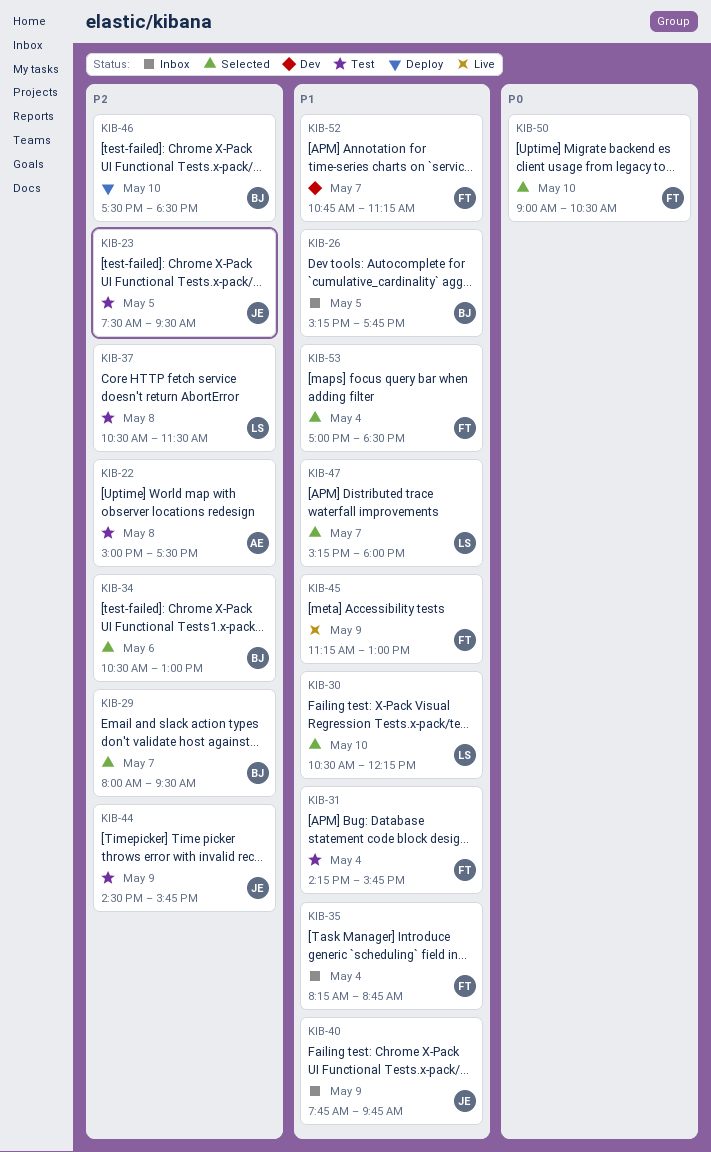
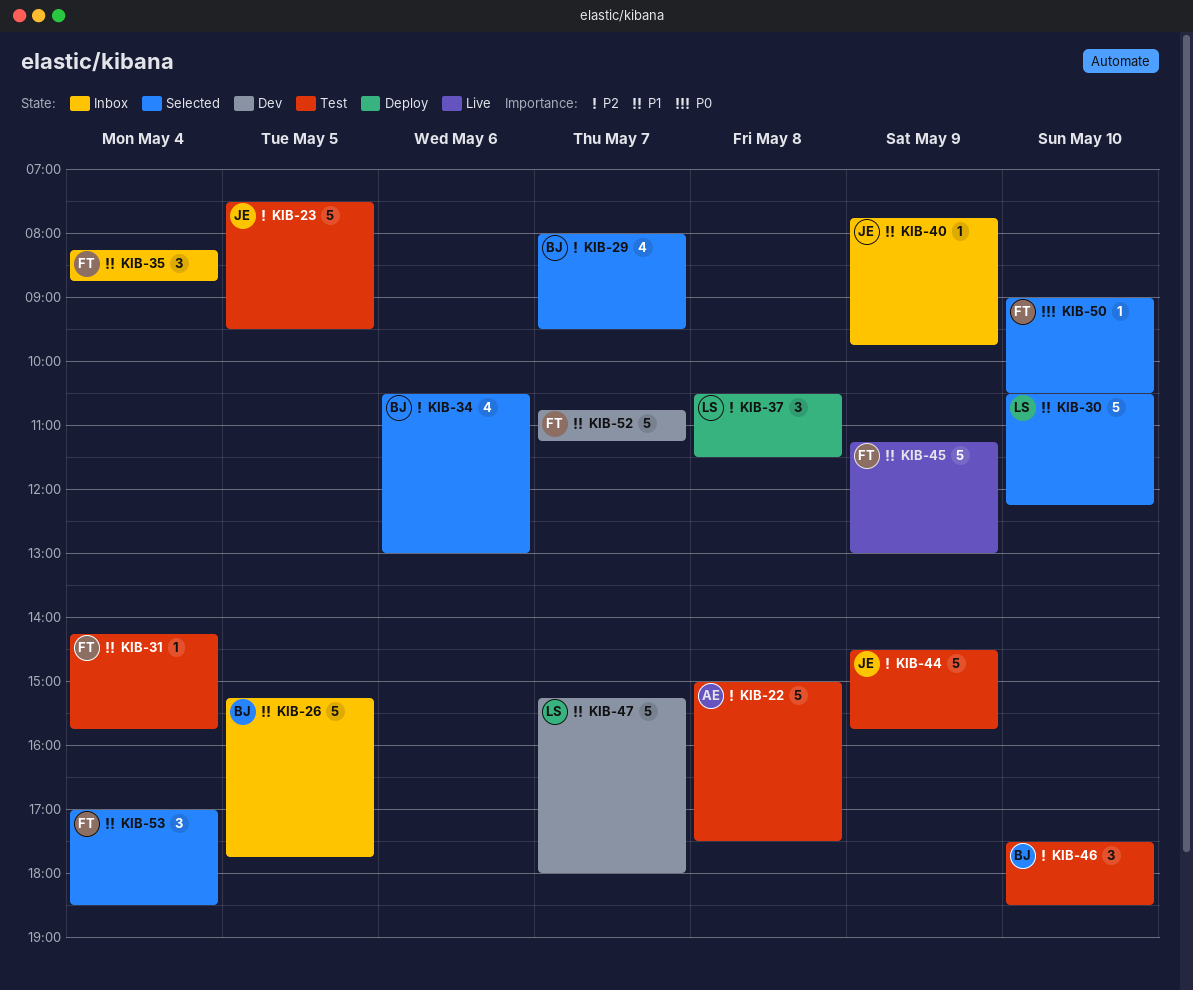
KIB-37, status: Test -> Deploy
KIB-46, status: Deploy -> Test
KIB-47, status: Selected -> Dev

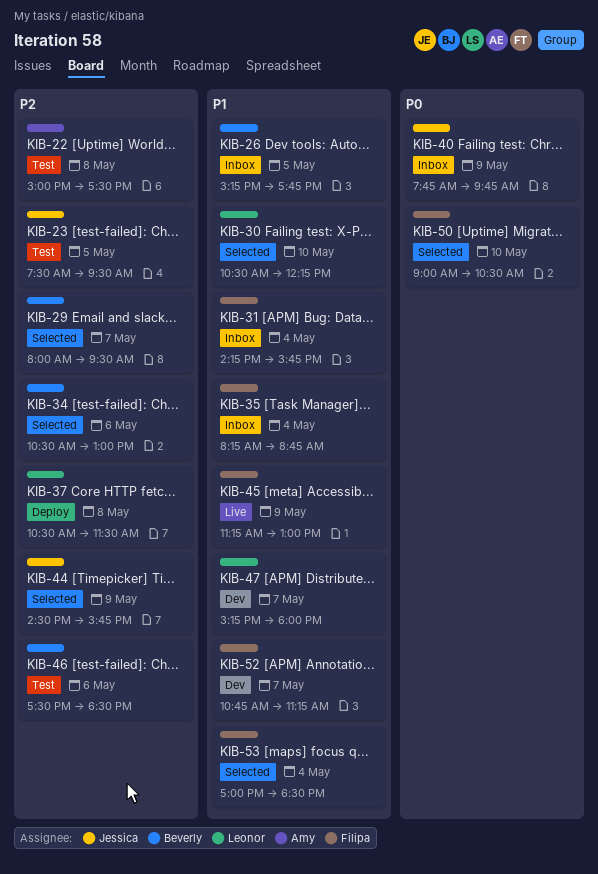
KIB-31, status: Test -> Inbox
KIB-40, priority: P1 -> P0
KIB-44, status: Test -> Selected
KIB-46, day: May 10 -> May 6

